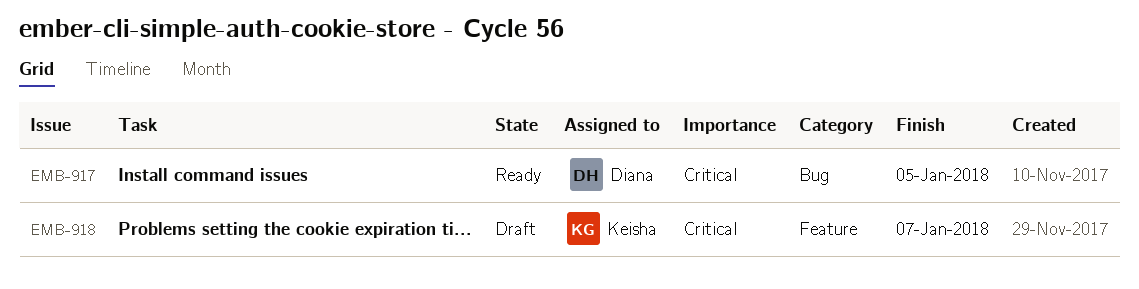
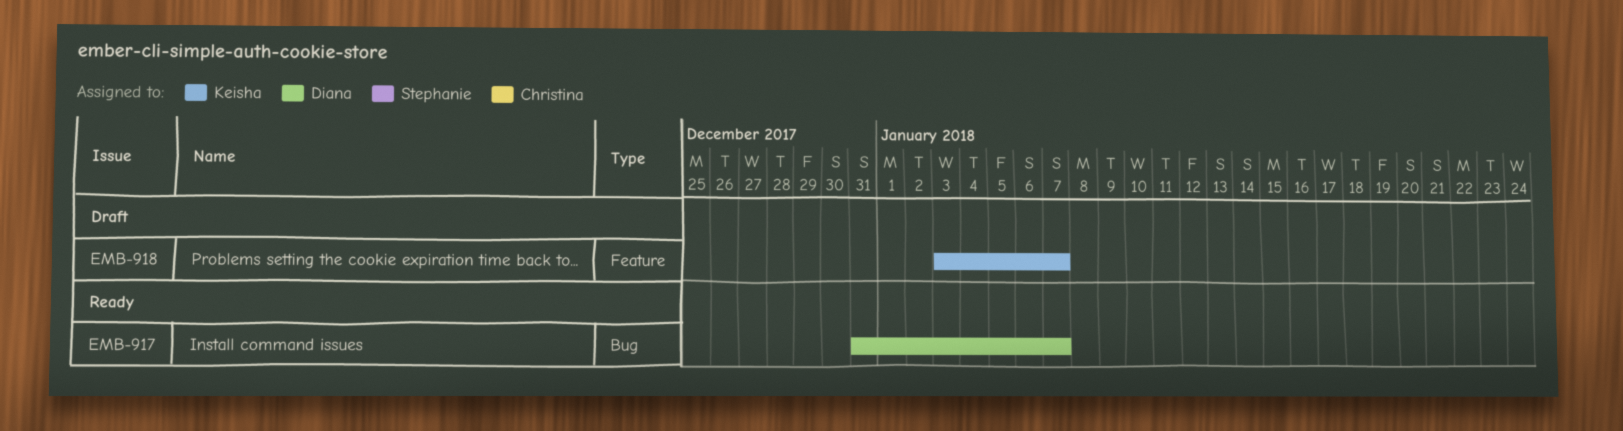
EMB-917, due: Jan 5 -> Jan 7

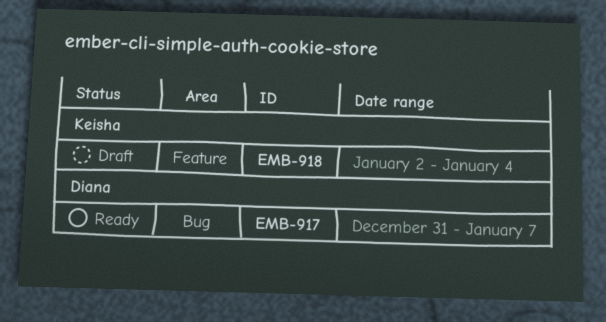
EMB-918, start: Jan 3 -> Jan 2
EMB-918, due: Jan 7 -> Jan 4

